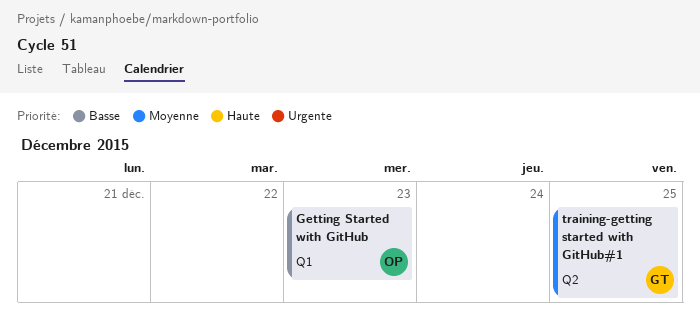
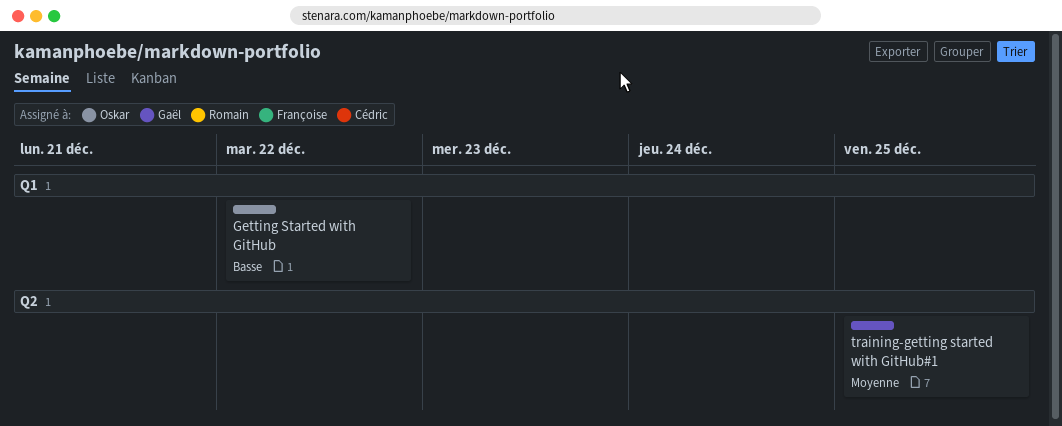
Getting Started with GitHub, due: Dec 23 -> Dec 22

